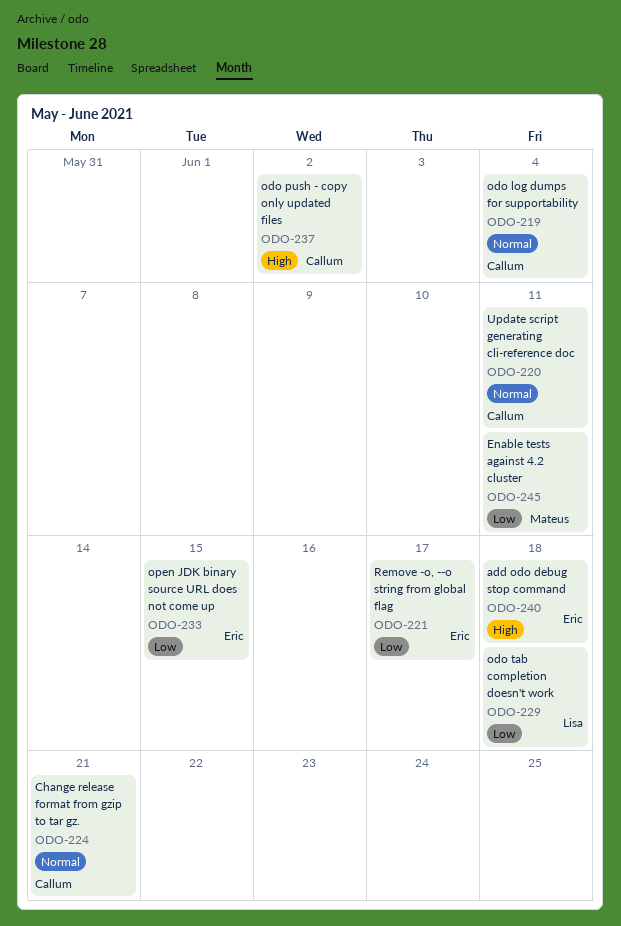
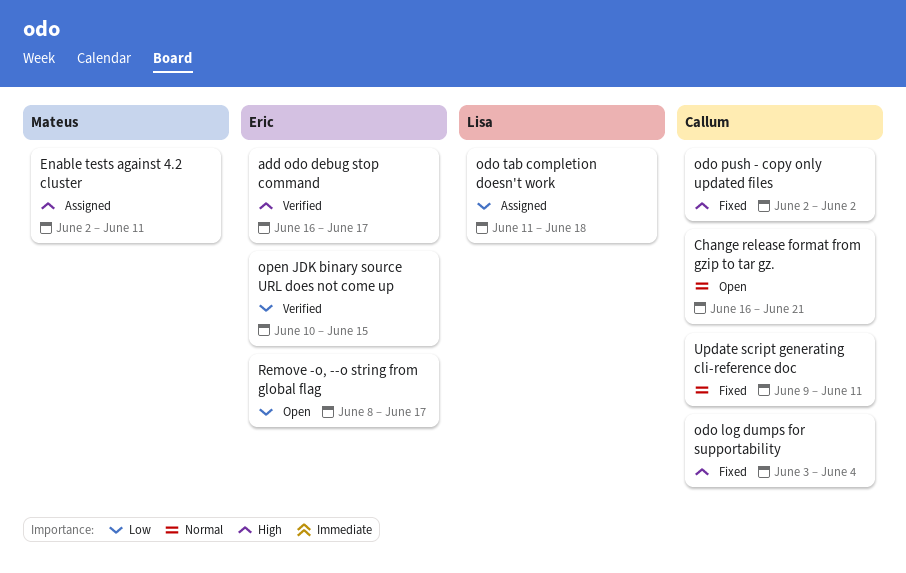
add odo debug stop command, due: Jun 18 -> Jun 17
Enable tests against 4.2 cluster, priority: Low -> High
odo log dumps for supportability, priority: Normal -> High

